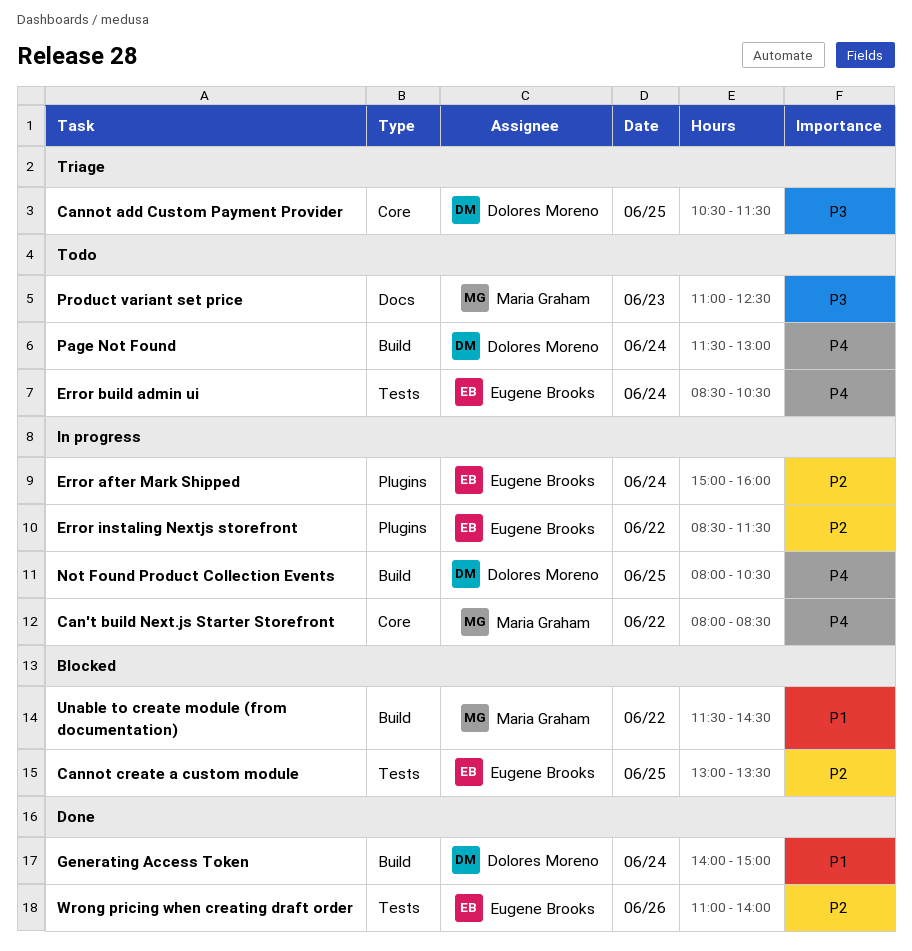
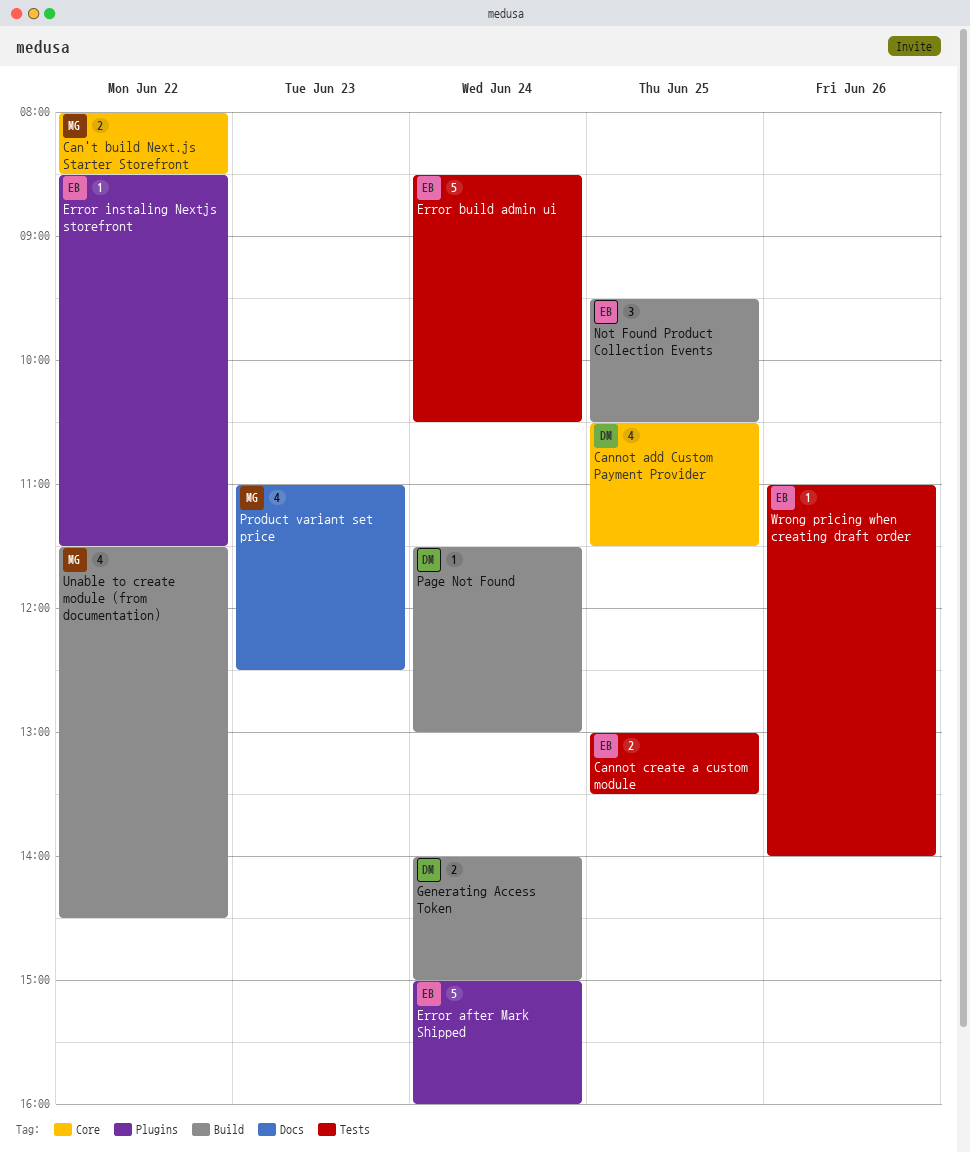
Not Found Product Collection Events, owner: Dolores Moreno -> Eugene Brooks
Not Found Product Collection Events, begins: 08:00 -> 09:30

